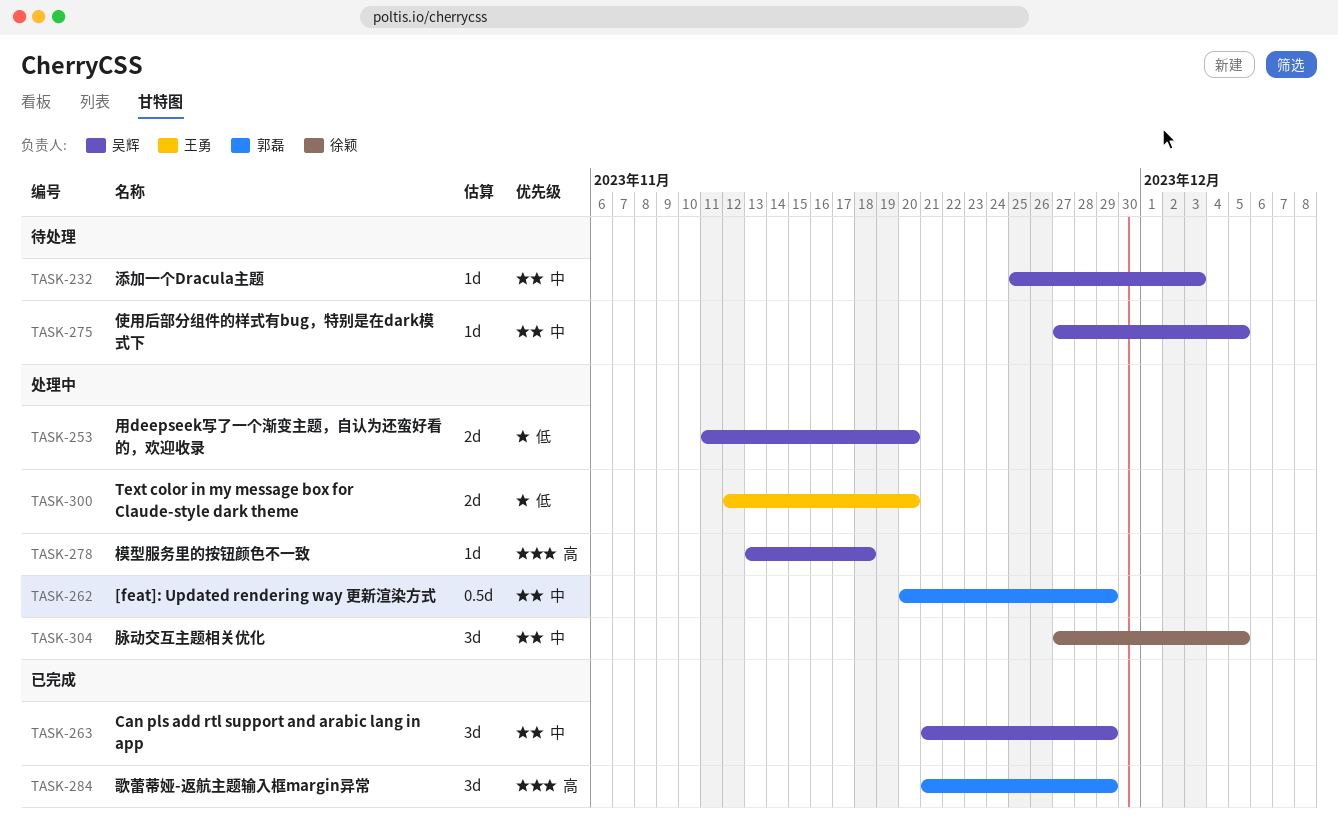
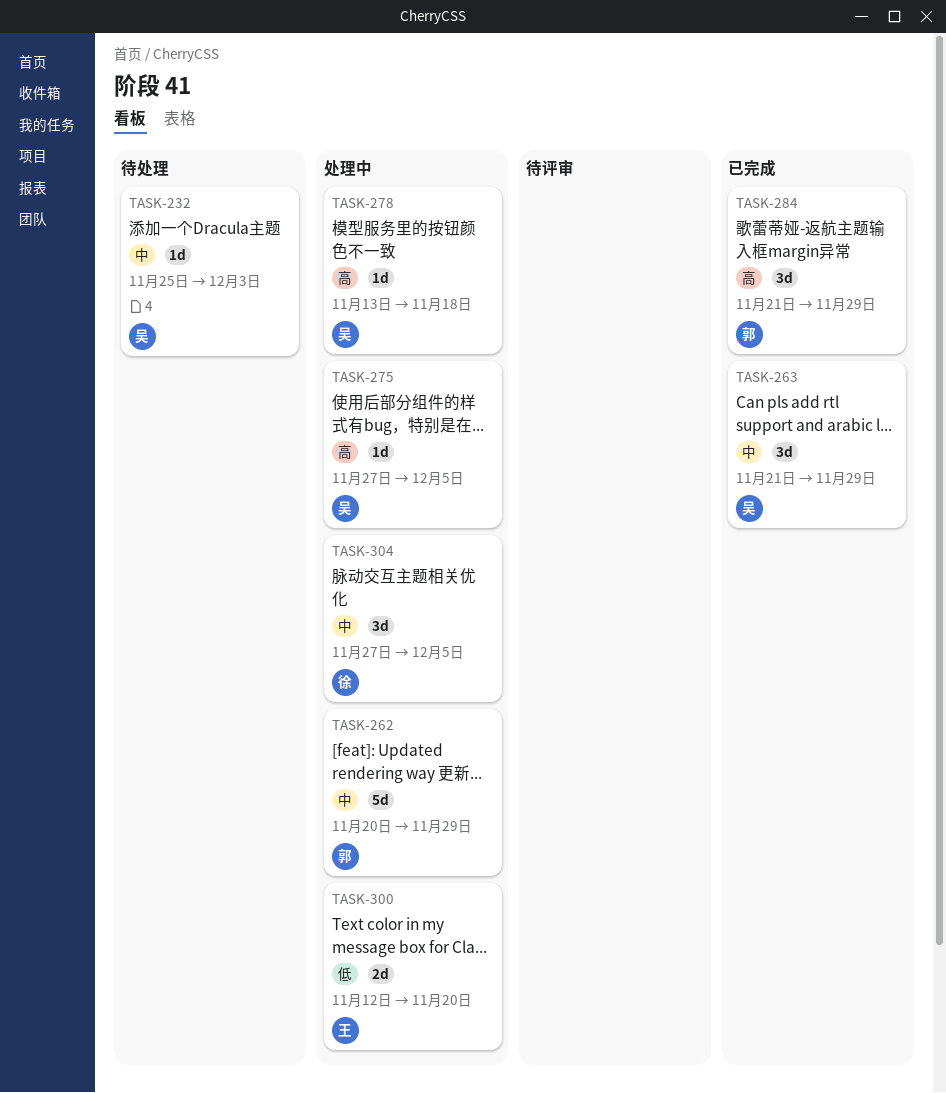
TASK-253: present -> none
TASK-262, estimate: 0.5d -> 5d
TASK-275, status: 待处理 -> 处理中
TASK-275, priority: 中 -> 高

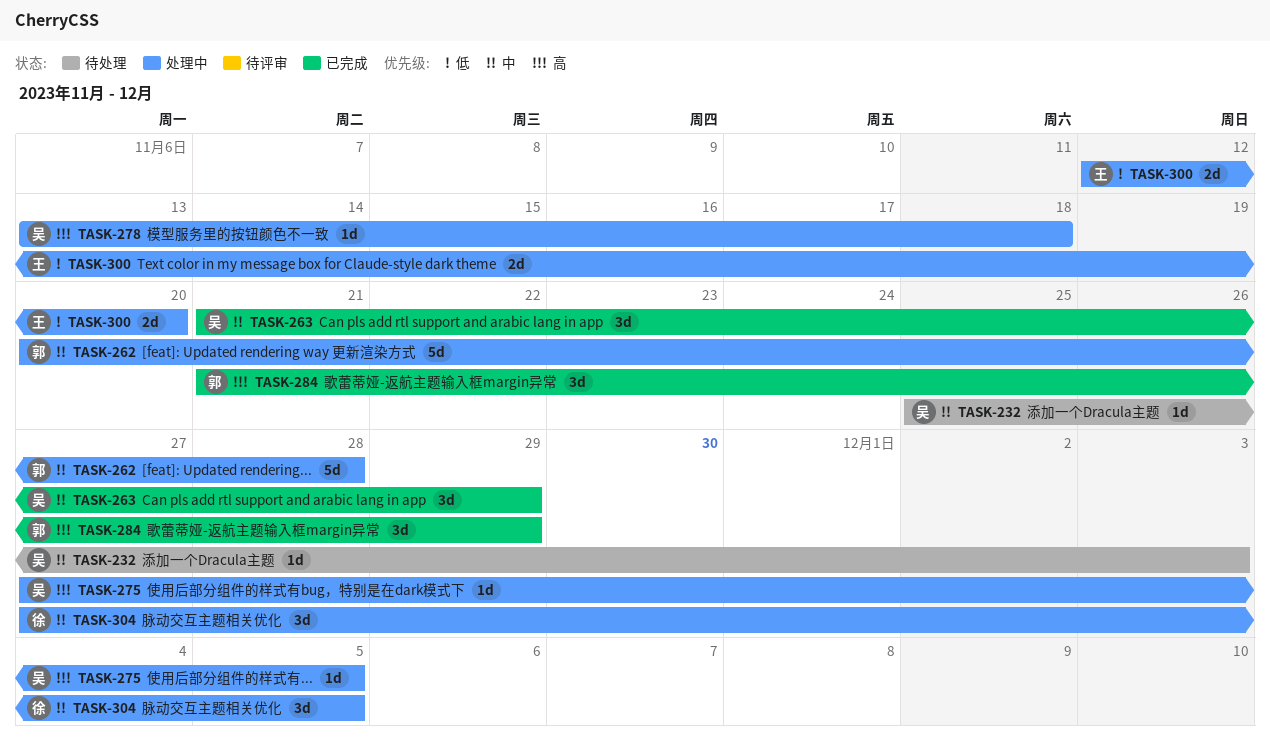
TASK-262, due: Nov 29 -> Nov 28

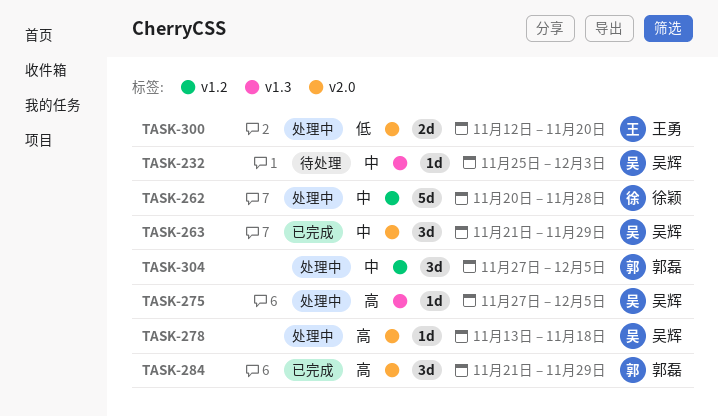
TASK-262, owner: 郭磊 -> 徐颖
TASK-304, owner: 徐颖 -> 郭磊

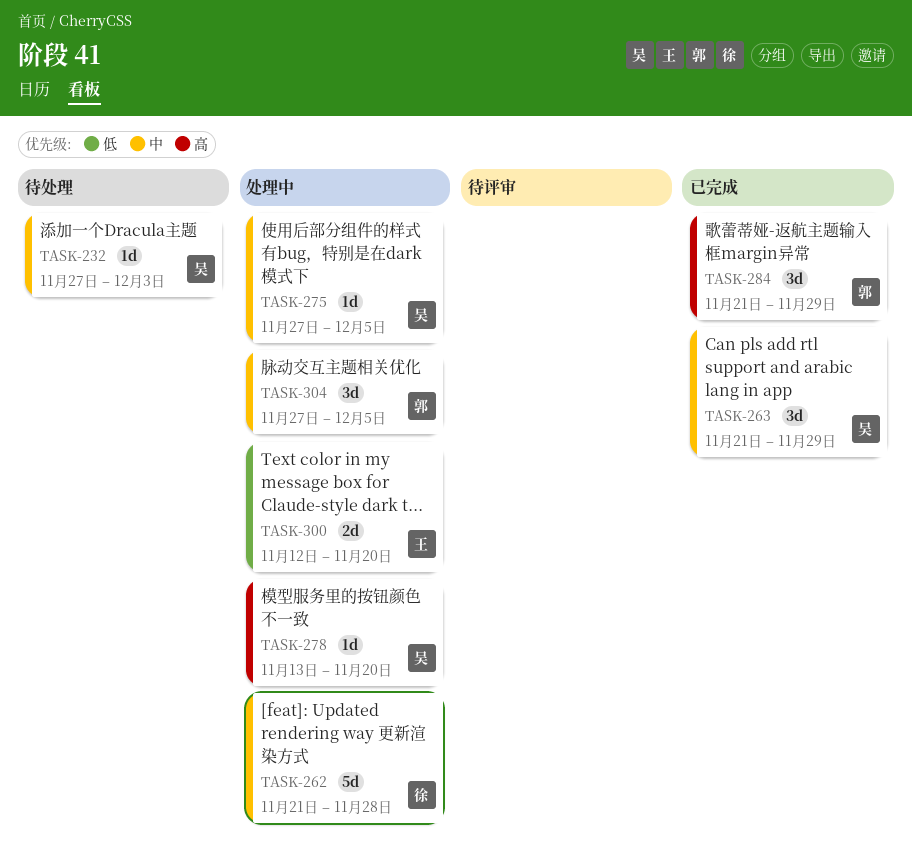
TASK-232, start: Nov 25 -> Nov 27
TASK-262, start: Nov 20 -> Nov 21
TASK-275, priority: 高 -> 中
TASK-278, due: Nov 18 -> Nov 20

